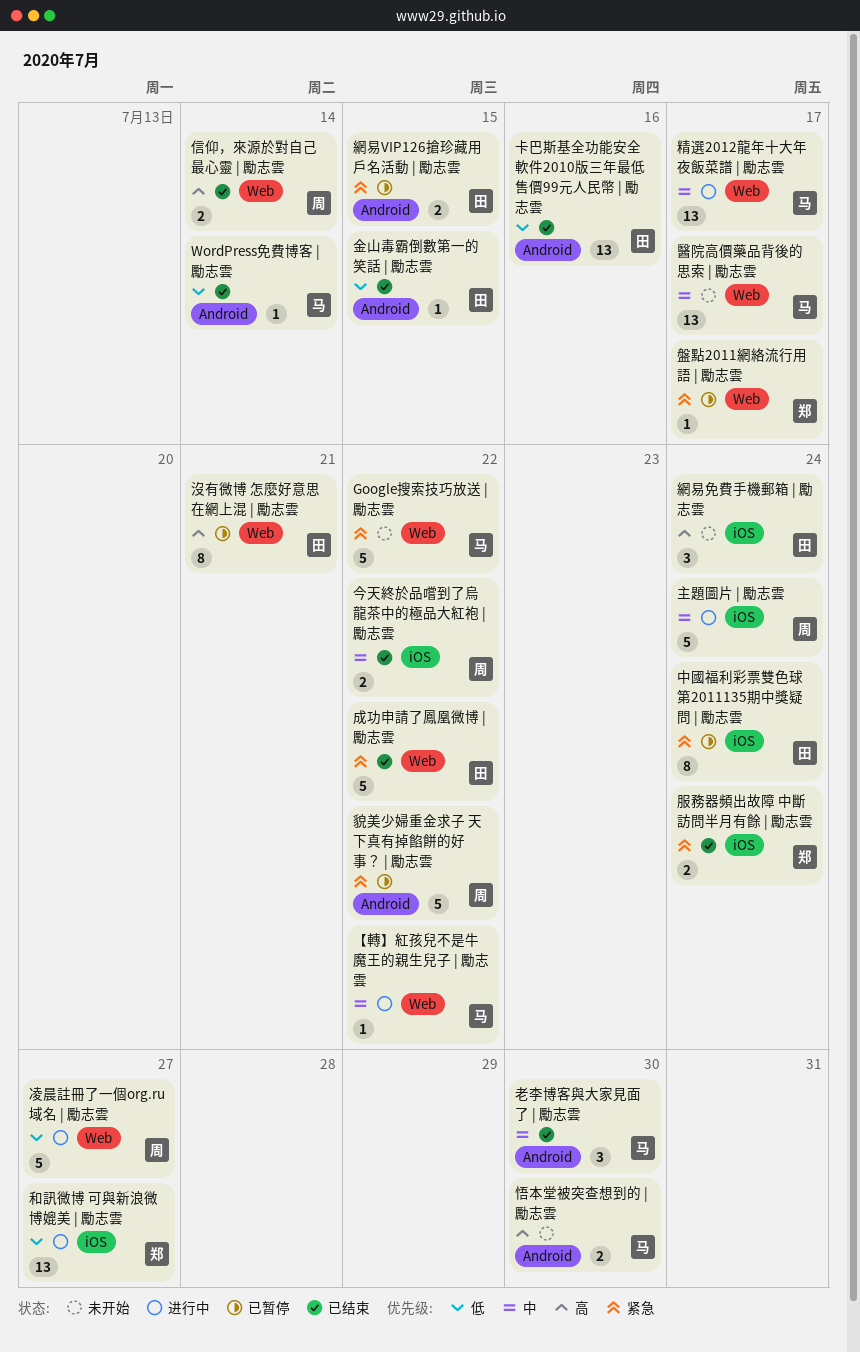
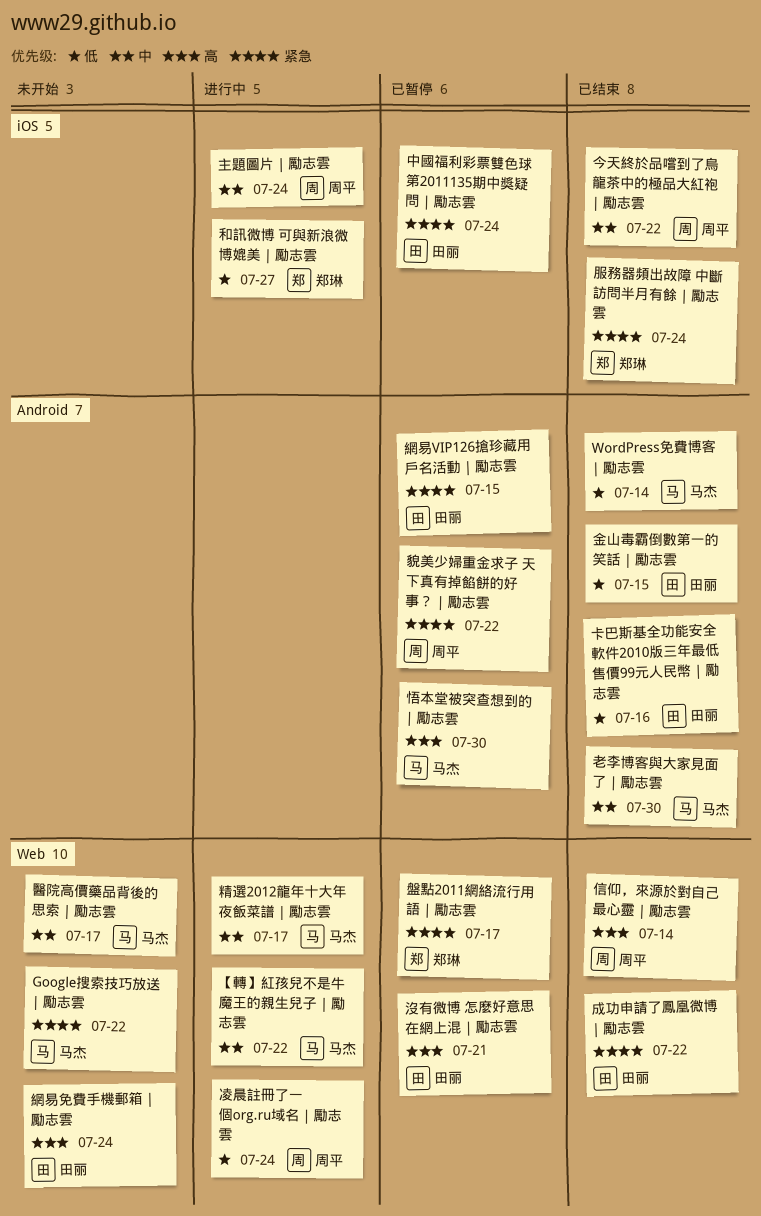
凌晨註冊了一個org.ru域名 | 勵志雲, due: Jul 27 -> Jul 24
悟本堂被突查想到的 | 勵志雲, status: 未开始 -> 已暂停
網易免費手機郵箱 | 勵志雲, label: iOS -> Web

